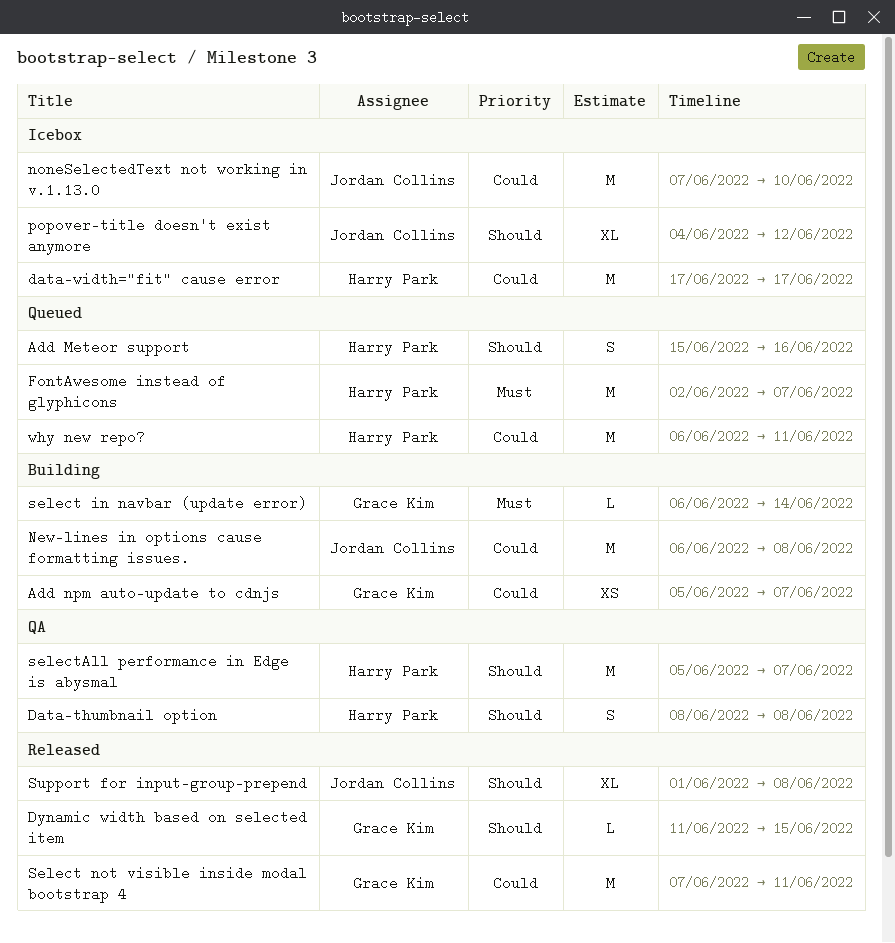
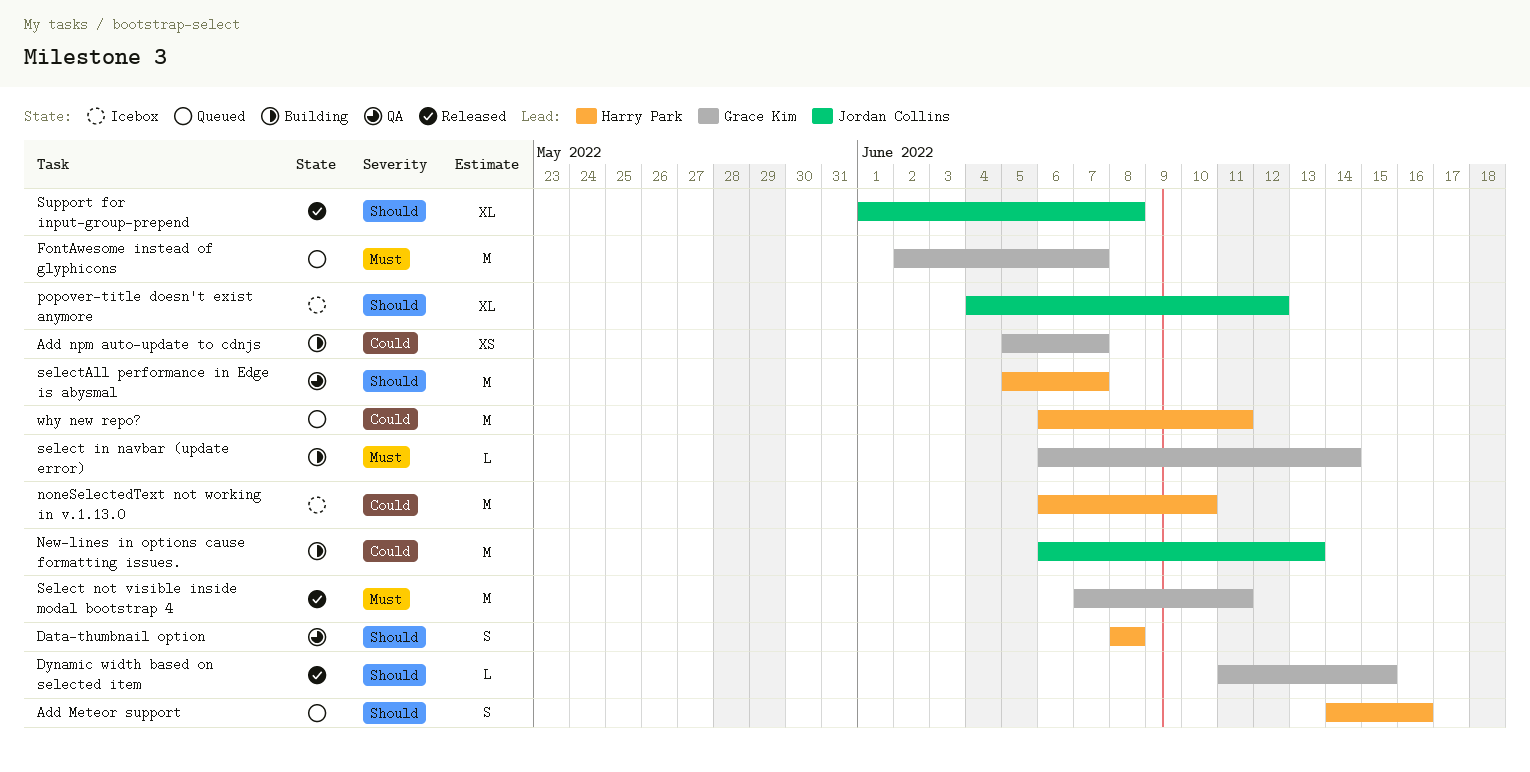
Add Meteor support, start: Jun 15 -> Jun 14
data-width="fit" cause error: present -> none
FontAwesome instead of glyphicons, owner: Harry Park -> Grace Kim
New-lines in options cause formatting issues., due: Jun 8 -> Jun 13
noneSelectedText not working in v.1.13.0, owner: Jordan Collins -> Harry Park
noneSelectedText not working in v.1.13.0, start: Jun 7 -> Jun 6
Select not visible inside modal bootstrap 4, priority: Could -> Must

